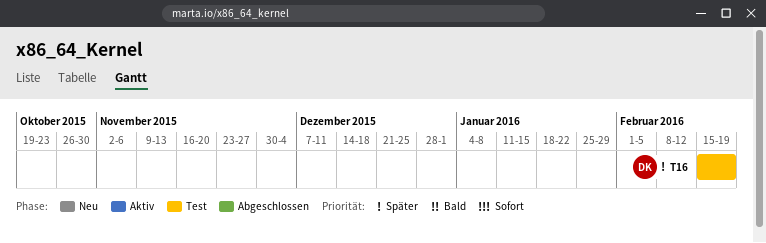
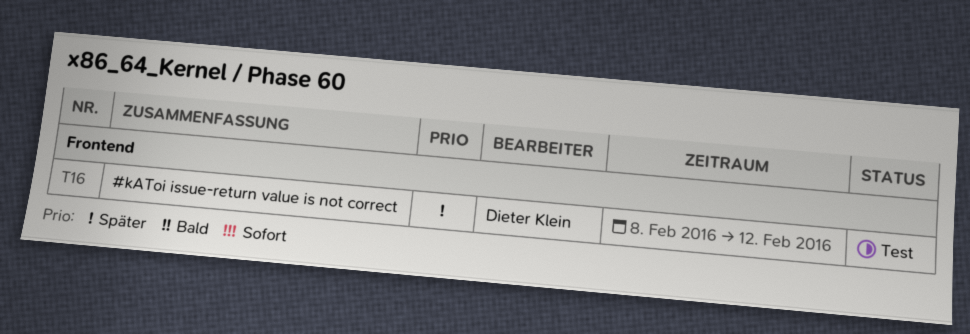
T16, start: Feb 15 -> Feb 8
T16, due: Feb 19 -> Feb 12

